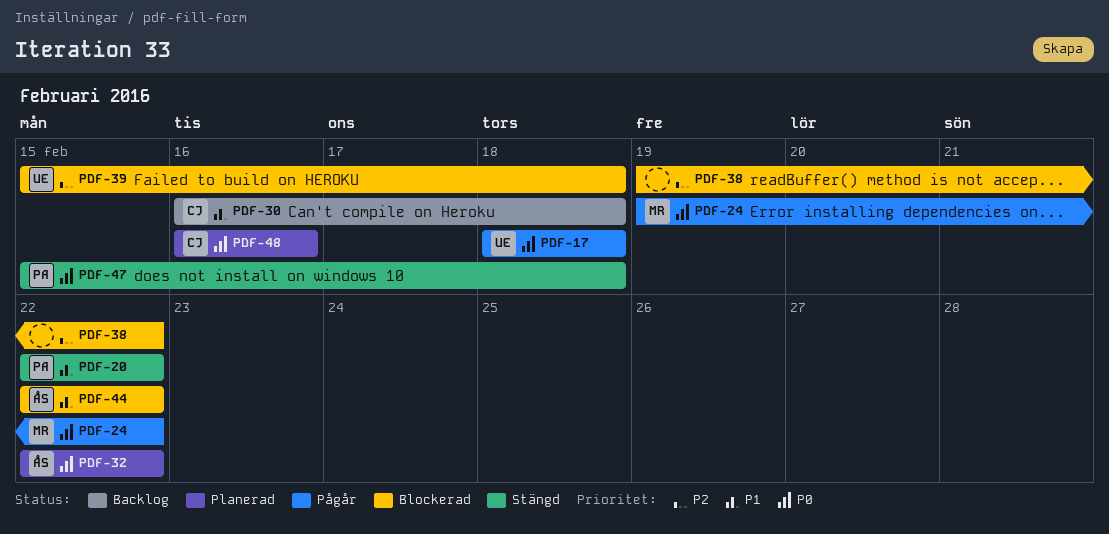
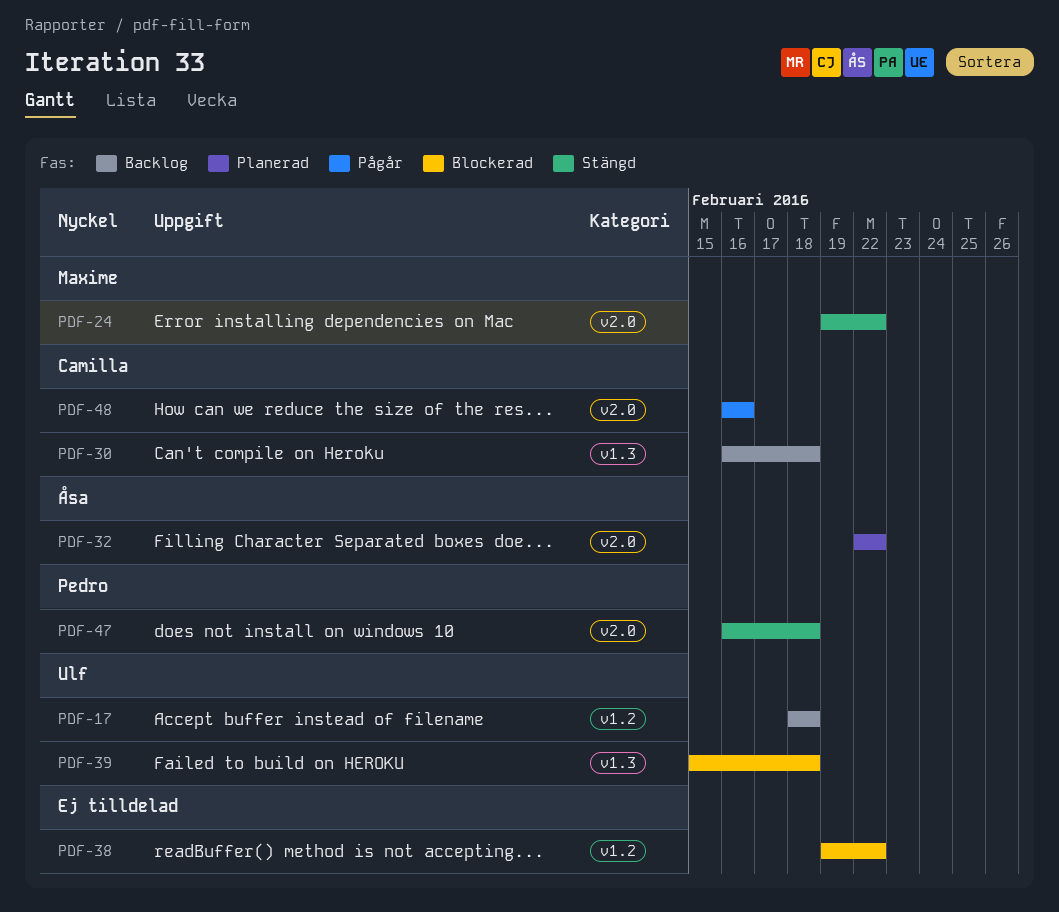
PDF-17, status: Pågår -> Backlog
PDF-20: present -> none
PDF-24, status: Pågår -> Stängd
PDF-44: present -> none
PDF-47, start: Feb 15 -> Feb 16
PDF-48, status: Planerad -> Pågår

